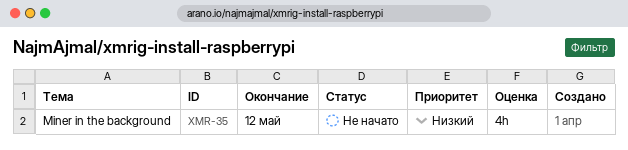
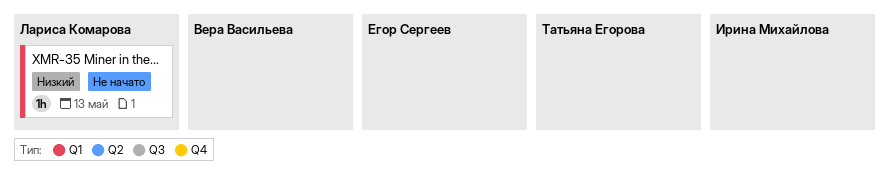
XMR-35, estimate: 4h -> 1h
XMR-35, due: May 12 -> May 13

